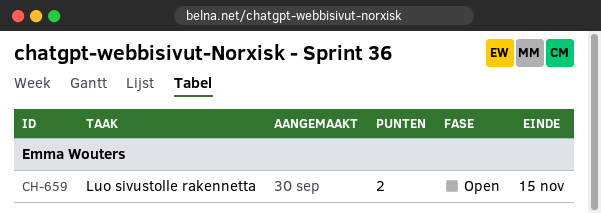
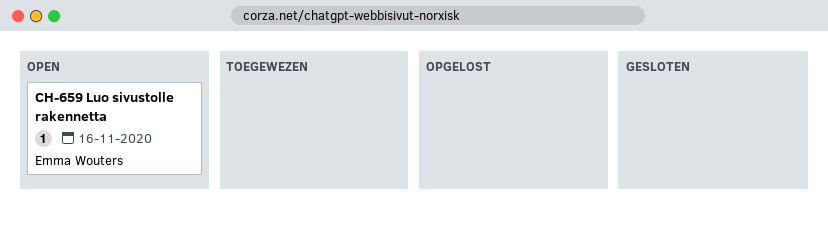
CH-659, estimate: 2 -> 1
CH-659, due: Nov 15 -> Nov 16

